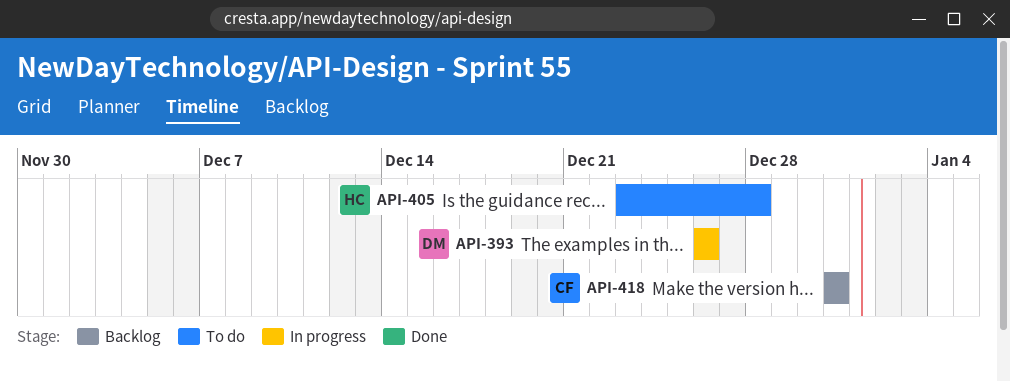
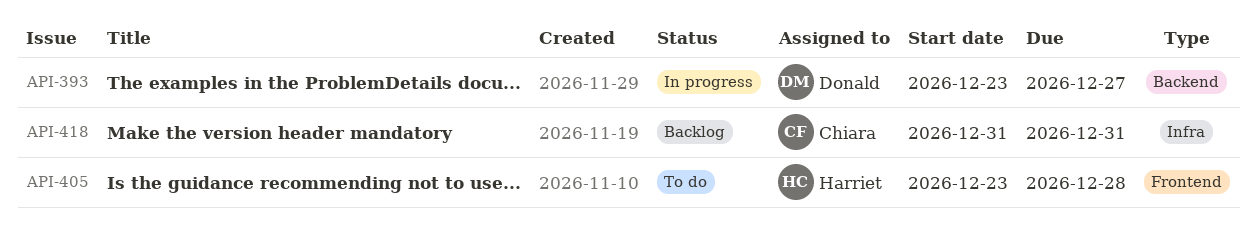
API-393, start: Dec 26 -> Dec 23
API-393, due: Dec 26 -> Dec 27

